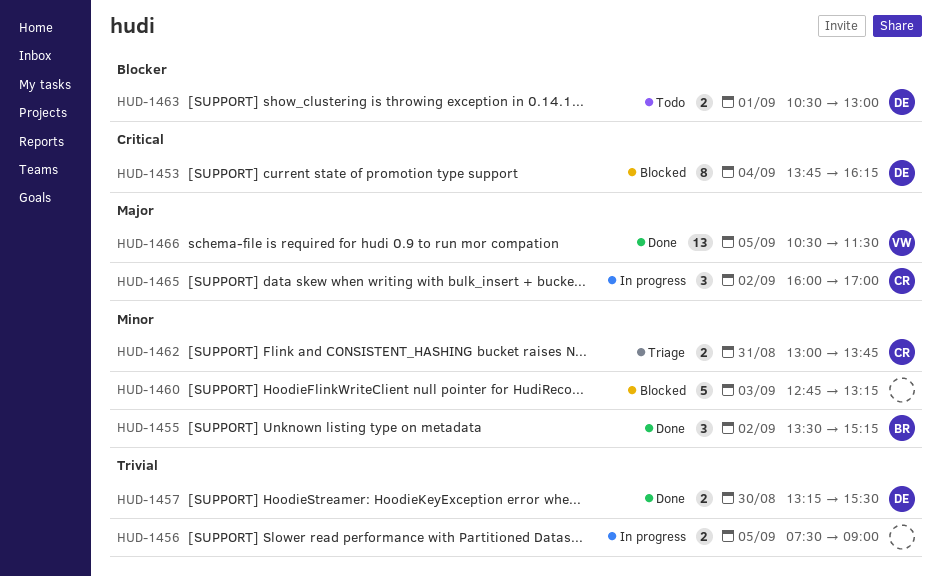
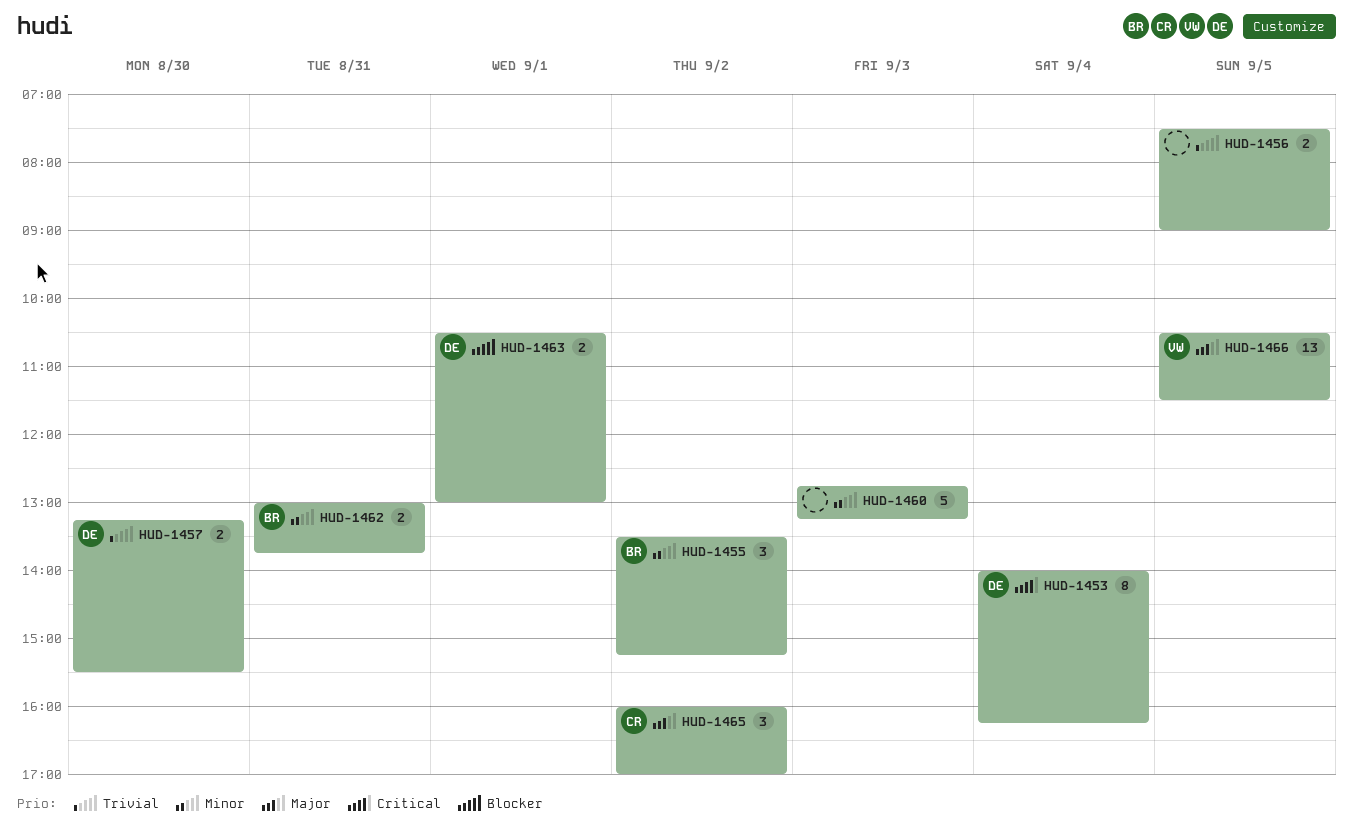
HUD-1453, begins: 13:45 -> 14:00
HUD-1462, owner: CR -> BR

